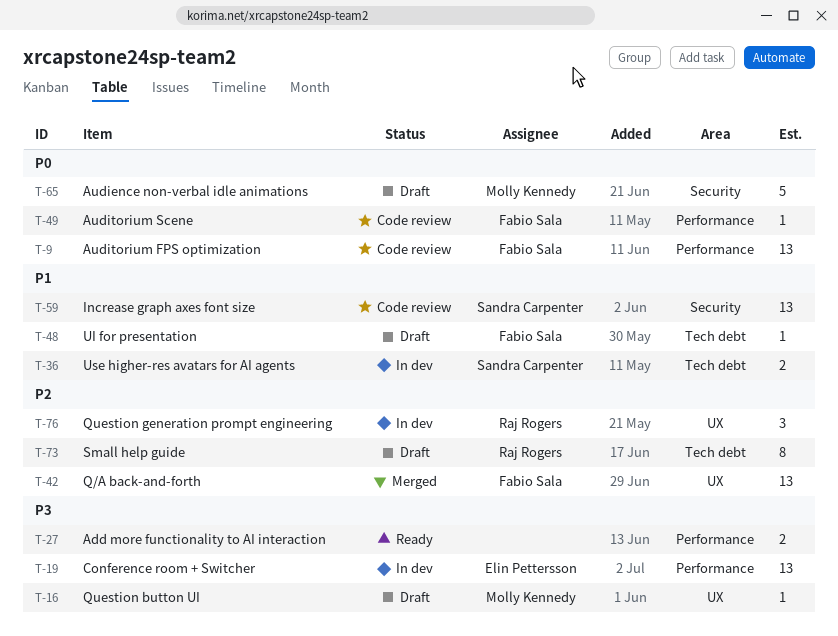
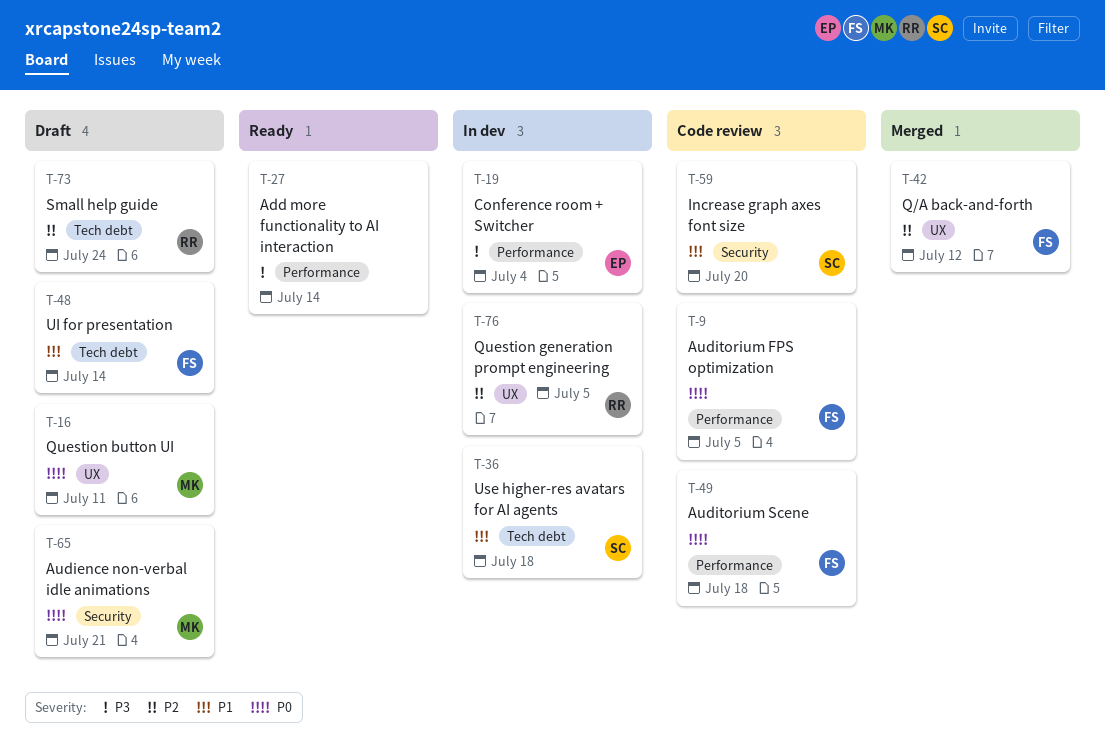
T-16, priority: P3 -> P0

